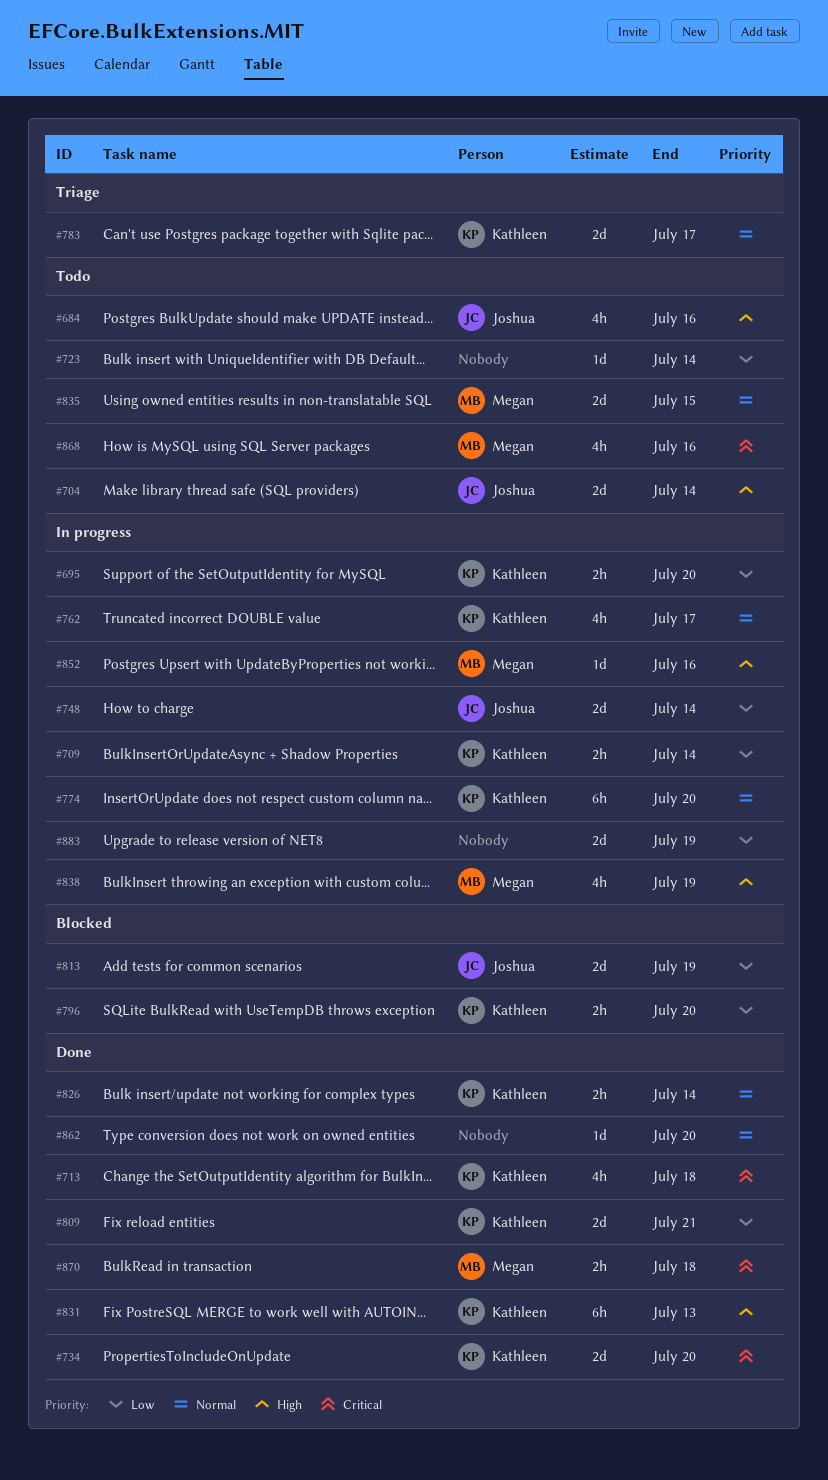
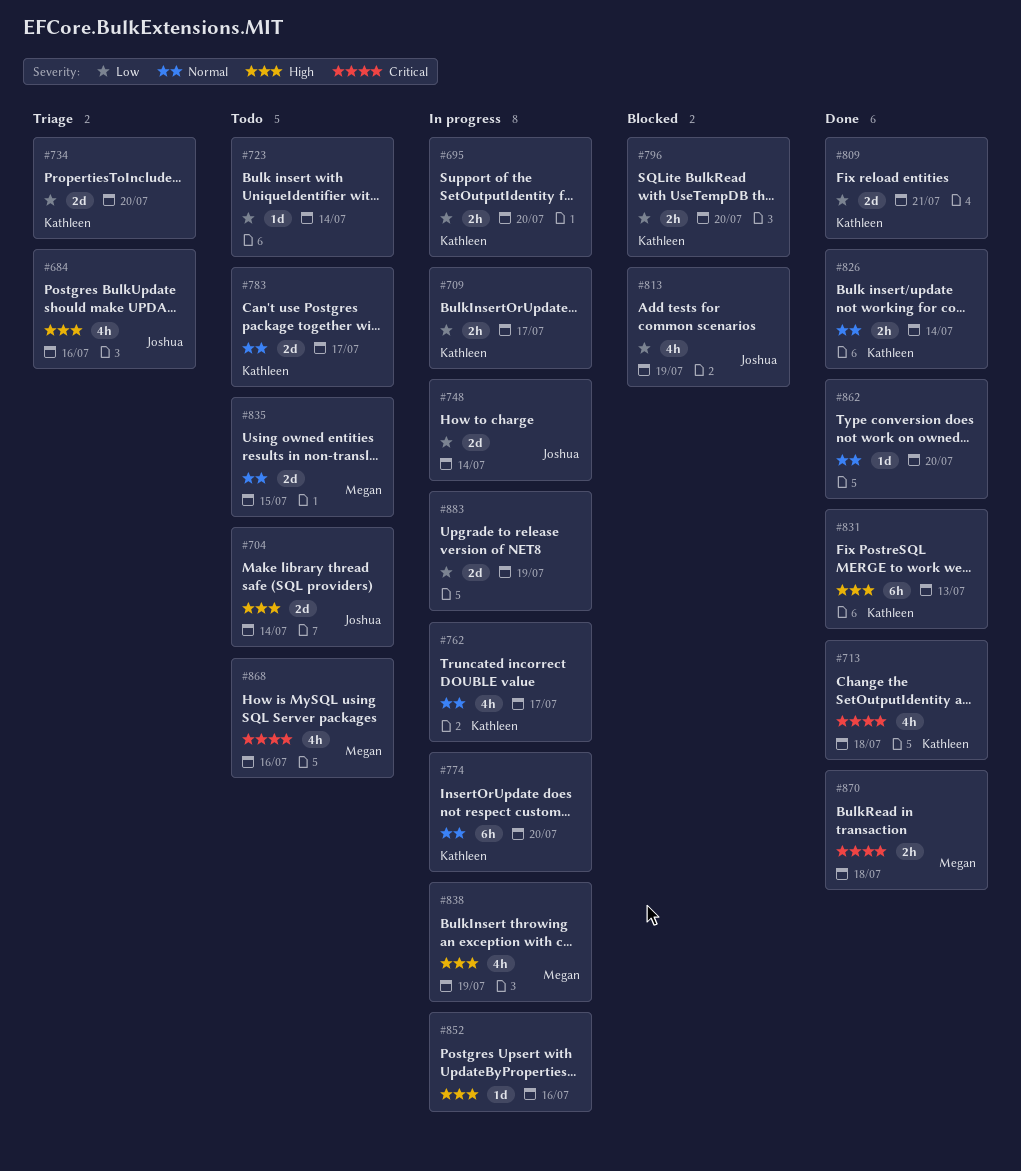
#684, status: Todo -> Triage
#709, due: Jul 14 -> Jul 17
#734, status: Done -> Triage
#734, priority: Critical -> Low
#783, status: Triage -> Todo
#813, estimate: 2d -> 4h
#852, owner: Megan -> none

